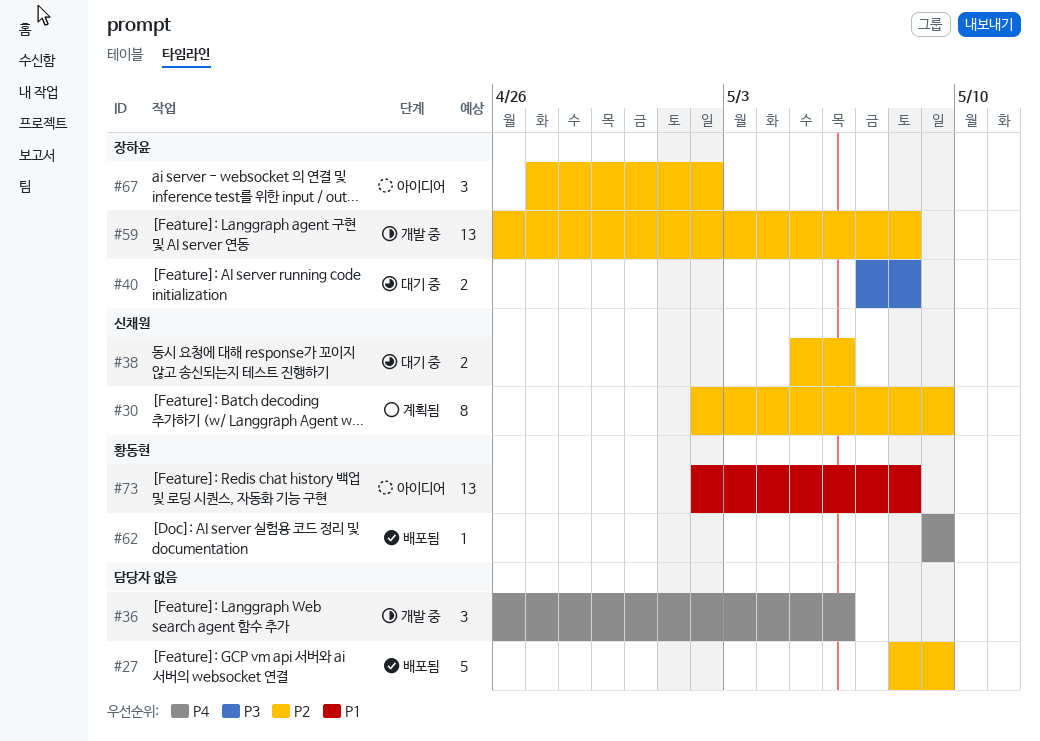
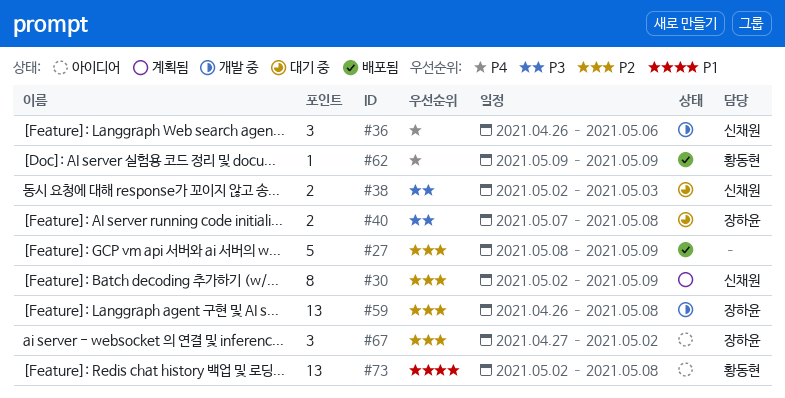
#36, owner: none -> 신채원
#38, priority: P2 -> P3
#38, start: May 5 -> May 2
#38, due: May 6 -> May 3

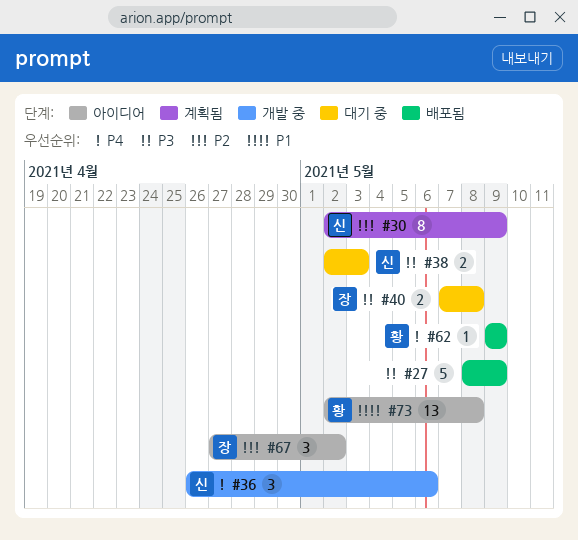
#27, priority: P2 -> P3
#59: present -> none

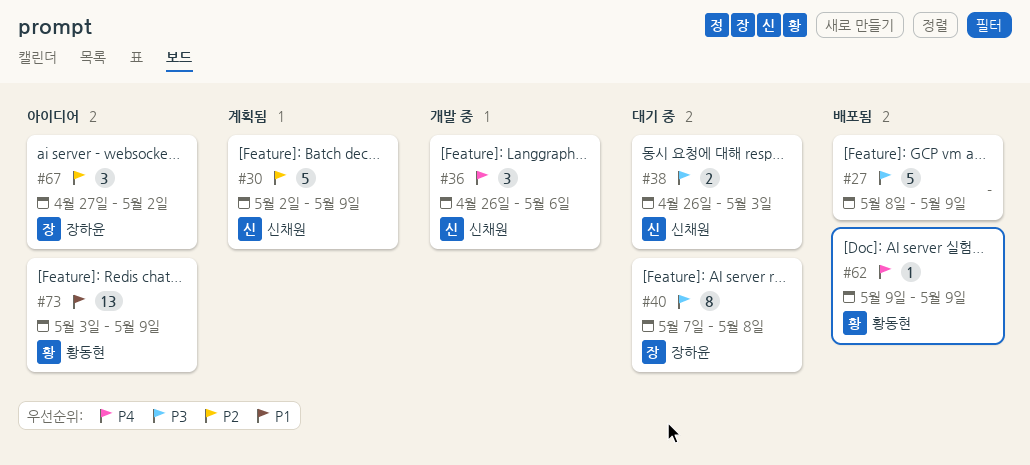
#30, estimate: 8 -> 5
#38, start: May 2 -> Apr 26
#40, estimate: 2 -> 8
#73, start: May 2 -> May 3
#73, due: May 8 -> May 9

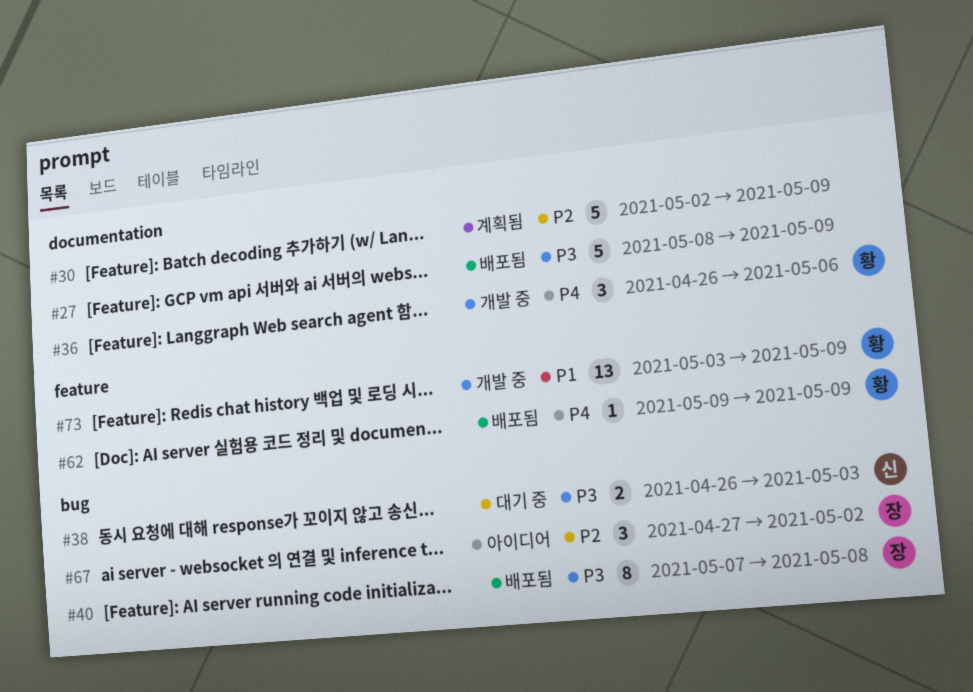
#30, owner: 신채원 -> none
#36, owner: 신채원 -> 황동현
#40, status: 대기 중 -> 배포됨
#73, status: 아이디어 -> 개발 중

